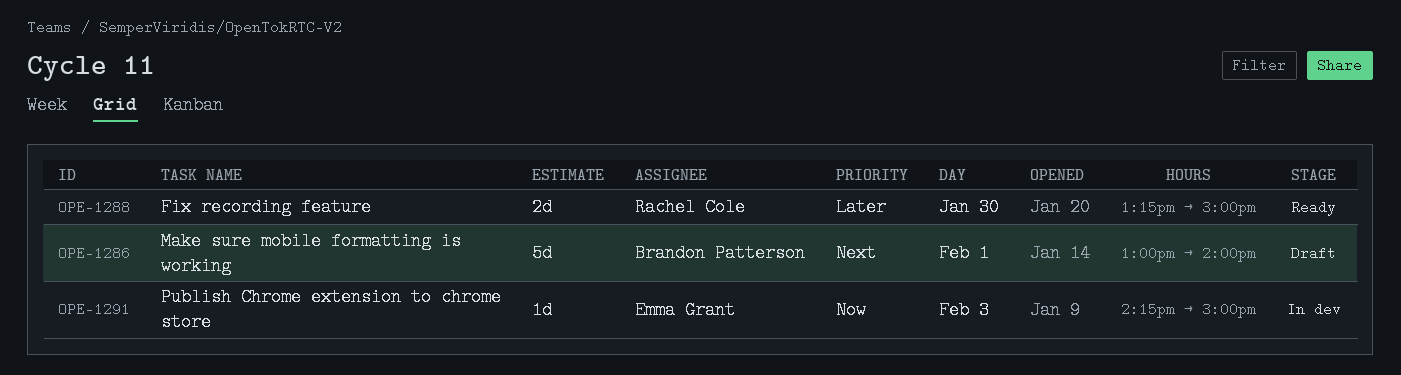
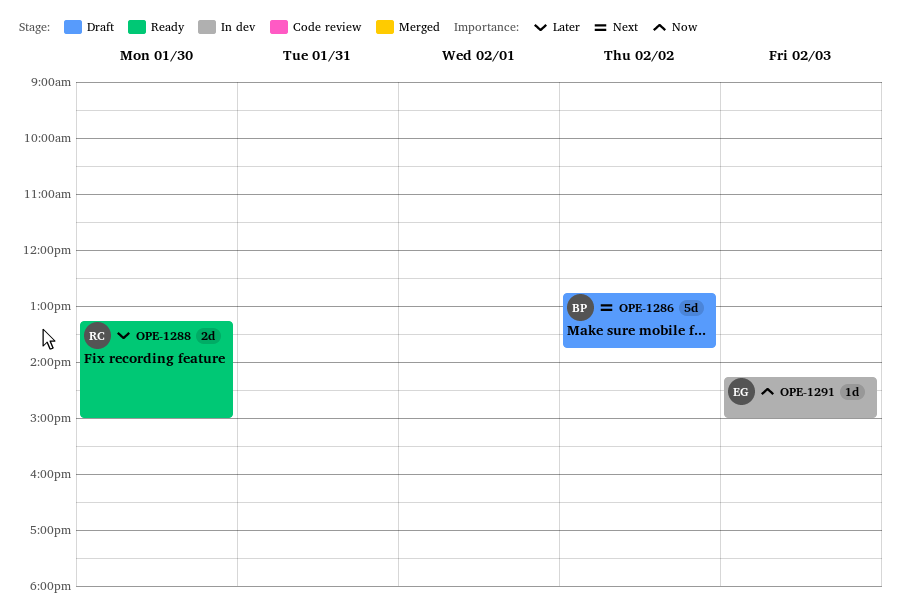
OPE-1286, day: Feb 1 -> Feb 2
OPE-1286, begins: 13:00 -> 12:45
OPE-1286, ends: 14:00 -> 13:45

